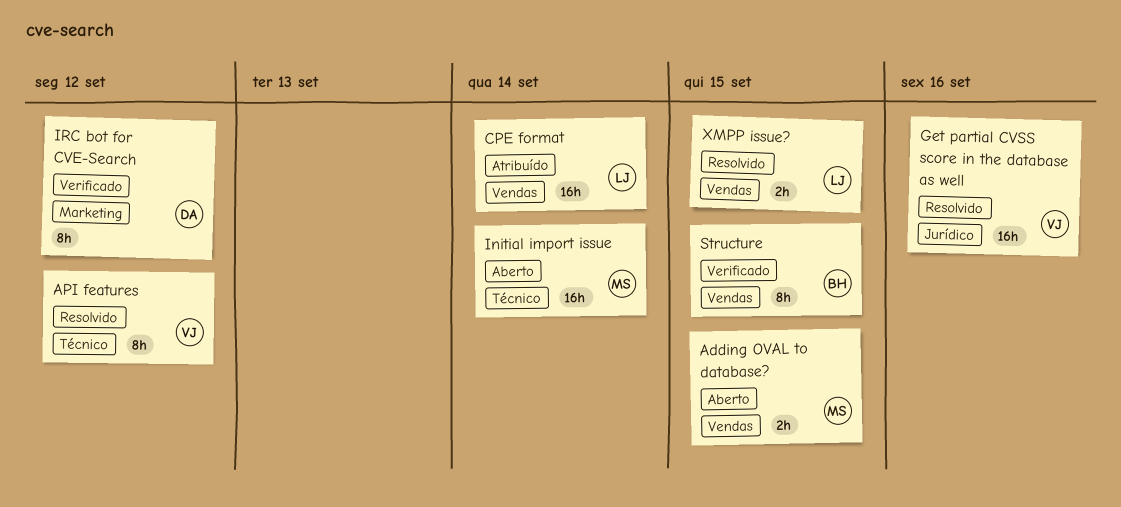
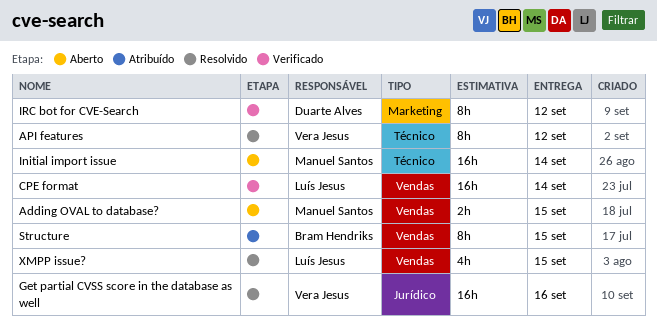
CPE format, status: Atribuído -> Verificado
Structure, status: Verificado -> Atribuído
XMPP issue?, estimate: 2h -> 4h

